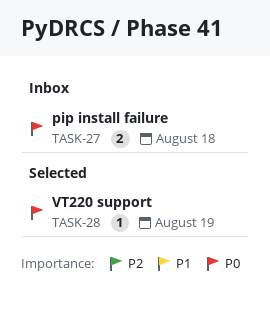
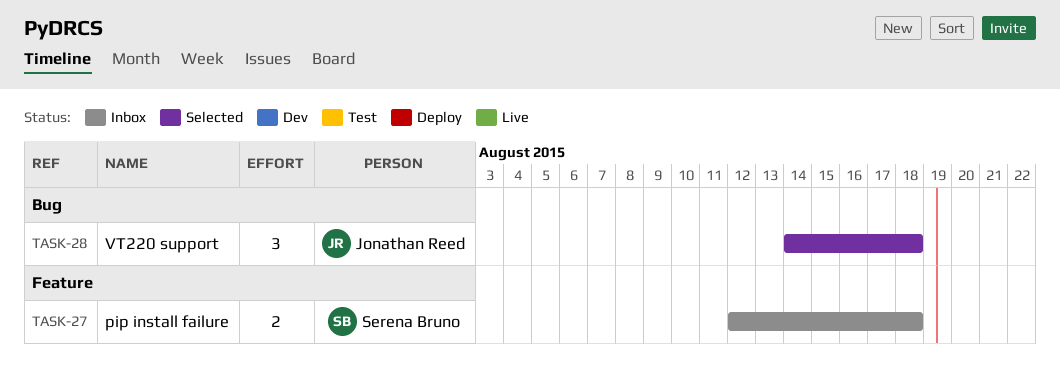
TASK-28, estimate: 1 -> 3
TASK-28, due: Aug 19 -> Aug 18

